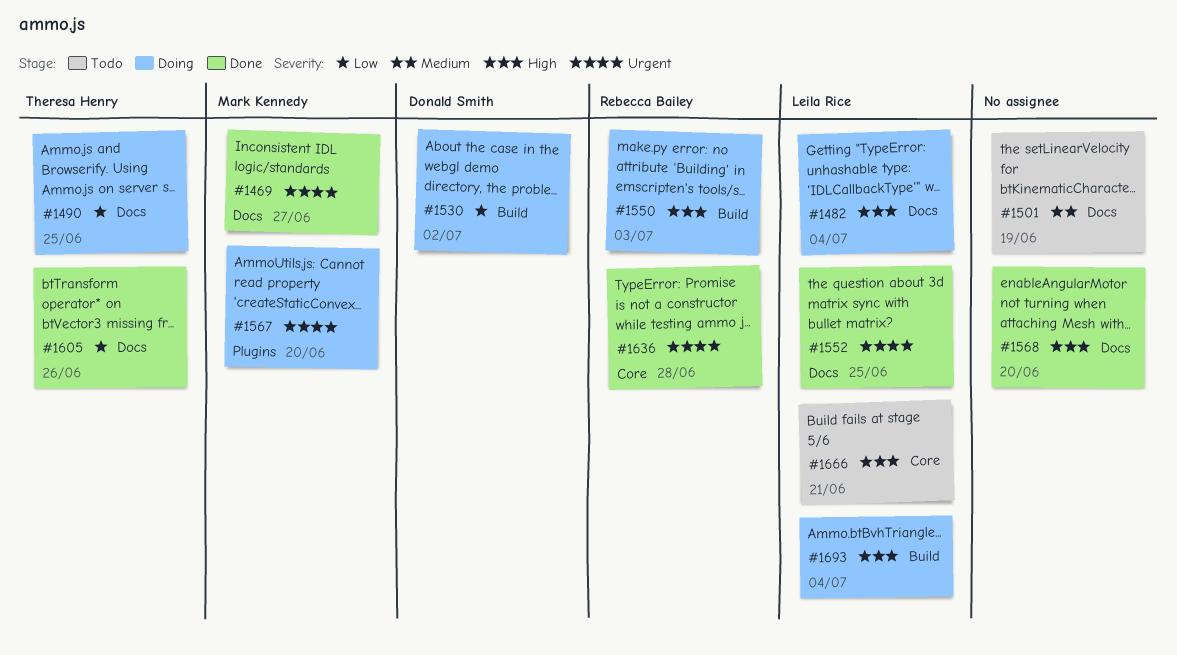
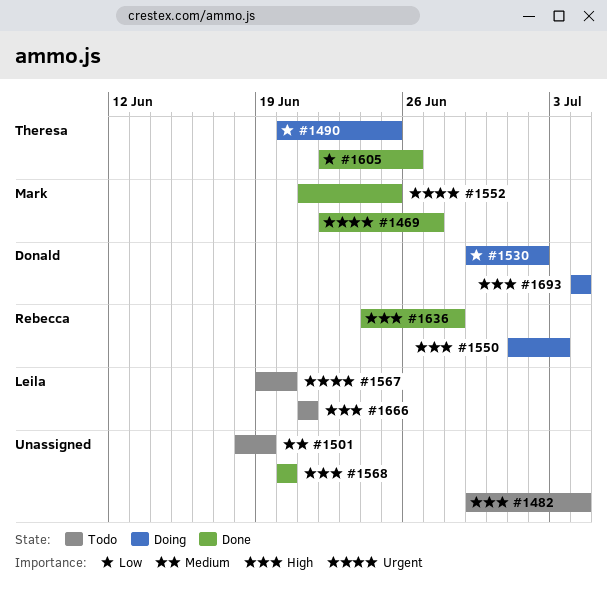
#1482, status: Doing -> Todo
#1482, owner: Leila Rice -> none
#1552, owner: Leila Rice -> Mark Kennedy
#1567, status: Doing -> Todo
#1567, owner: Mark Kennedy -> Leila Rice
#1636, priority: Urgent -> High
#1693, owner: Leila Rice -> Donald Smith

